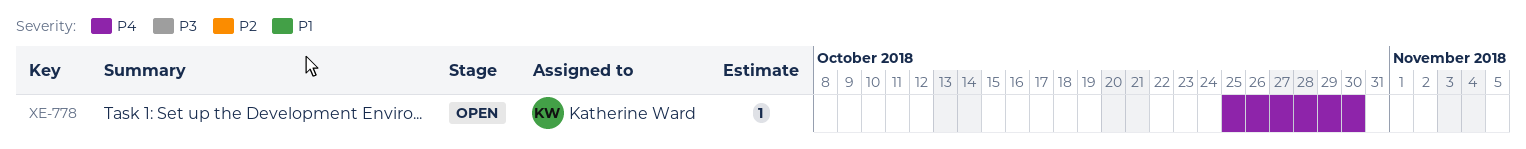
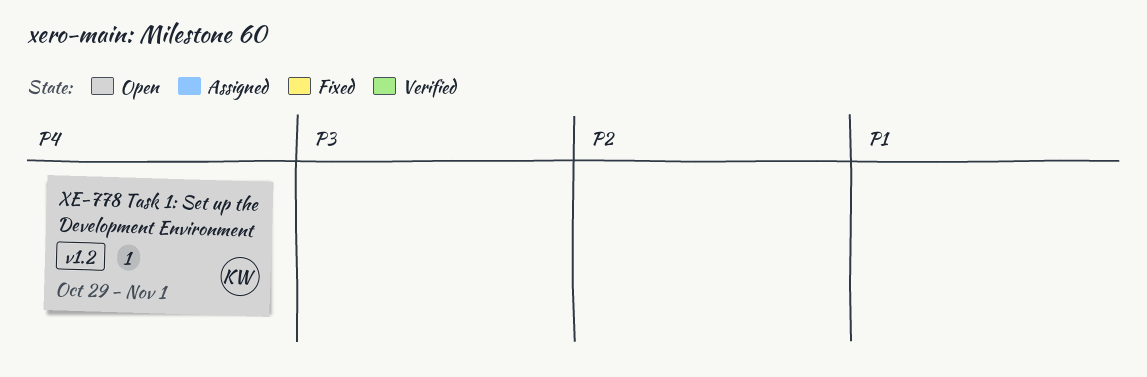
XE-778, start: Oct 25 -> Oct 29
XE-778, due: Oct 30 -> Nov 1

